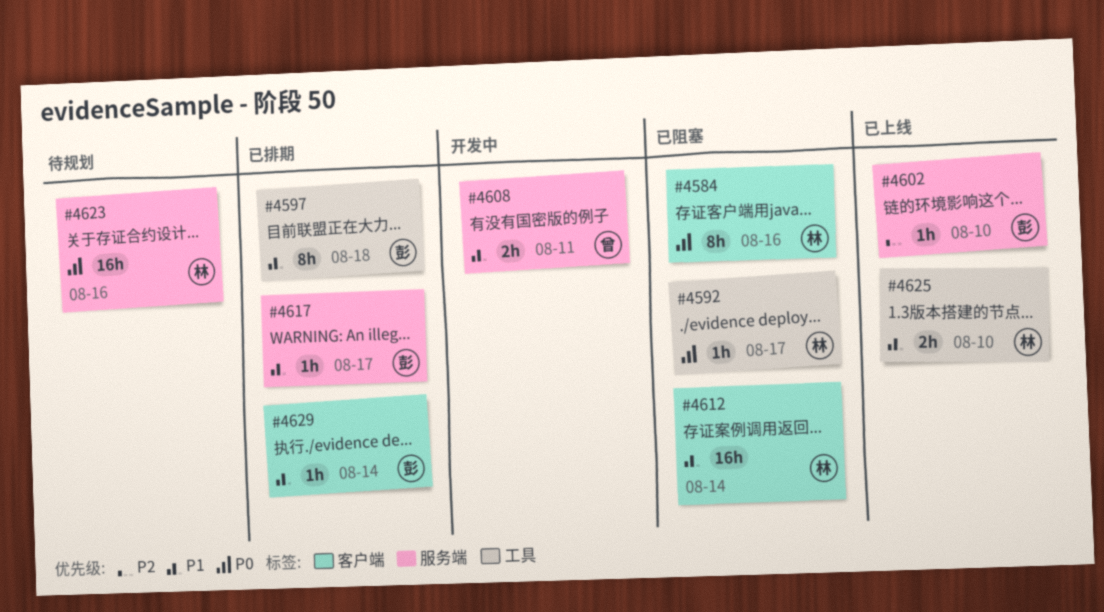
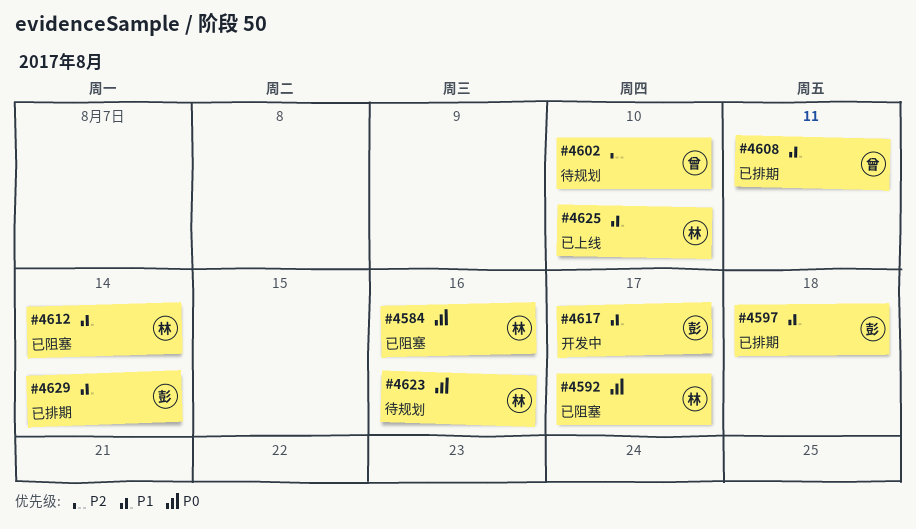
#4602, status: 已上线 -> 待规划
#4602, owner: 彭 -> 曾
#4608, status: 开发中 -> 已排期
#4617, status: 已排期 -> 开发中

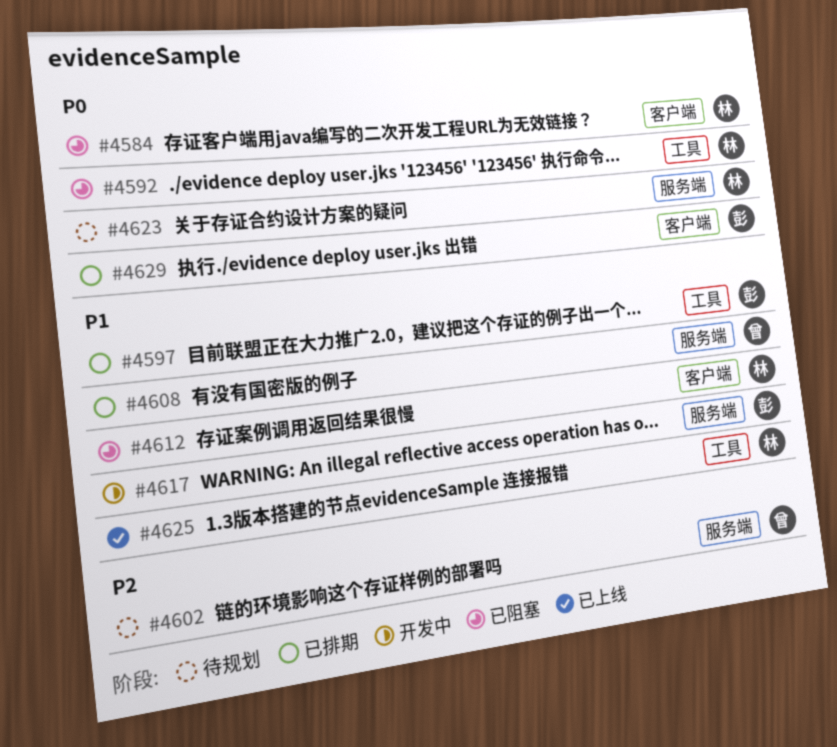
#4629, priority: P1 -> P0

